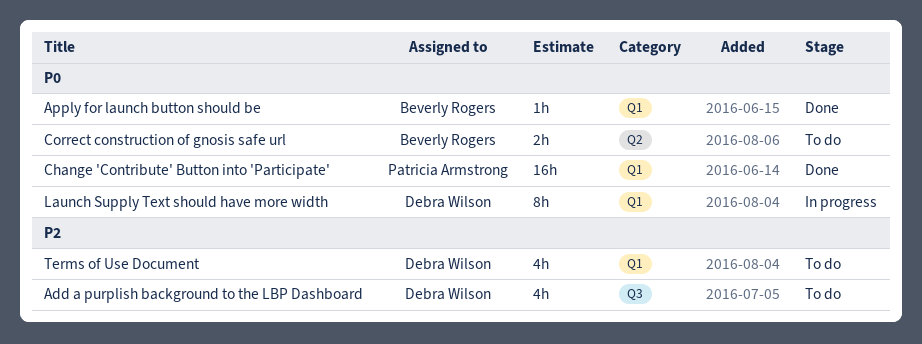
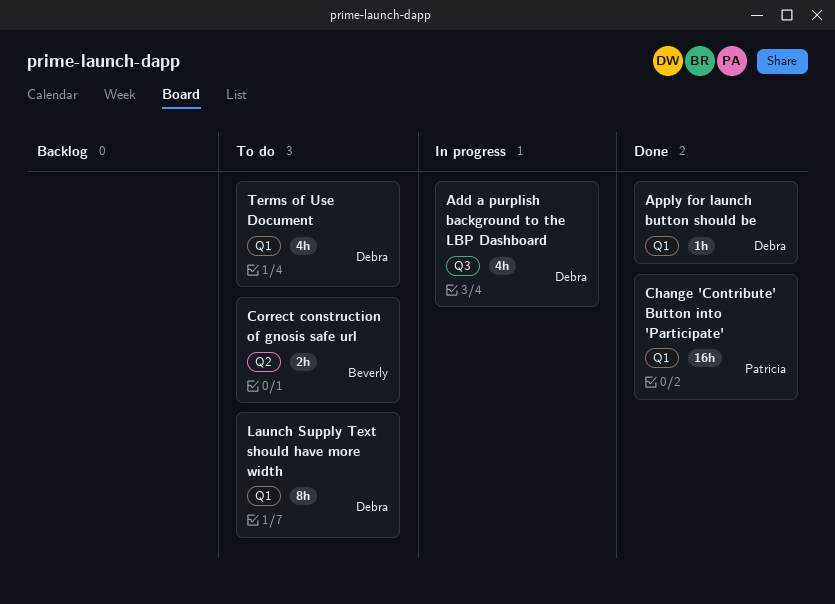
Add a purplish background to the LBP Dashboard, status: To do -> In progress
Apply for launch button should be, owner: Beverly Rogers -> Debra Wilson
Launch Supply Text should have more width, status: In progress -> To do

